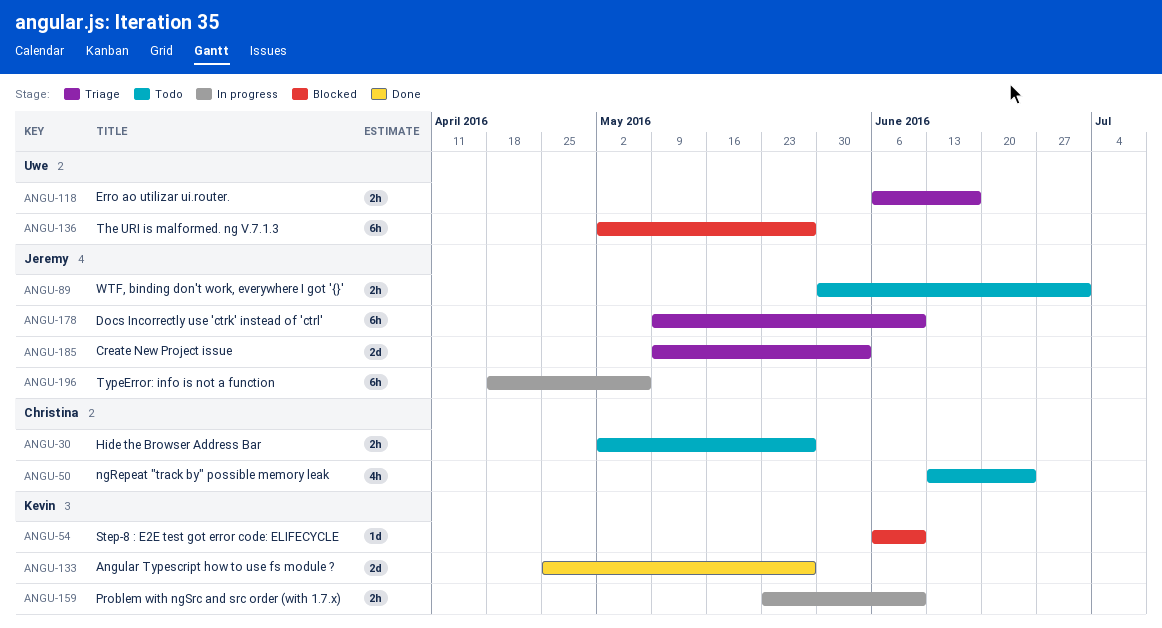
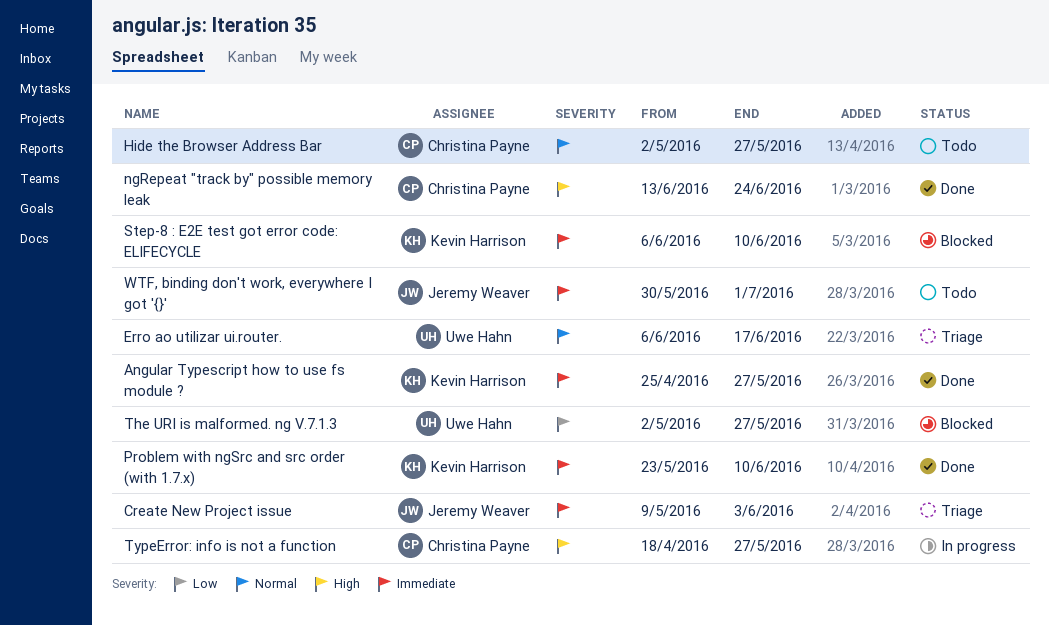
Docs Incorrectly use 'ctrk' instead of 'ctrl': present -> none
ngRepeat "track by" possible memory leak, status: Todo -> Done
Problem with ngSrc and src order (with 1.7.x), status: In progress -> Done
TypeError: info is not a function, owner: Jeremy Weaver -> Christina Payne
TypeError: info is not a function, due: May 6 -> May 27

